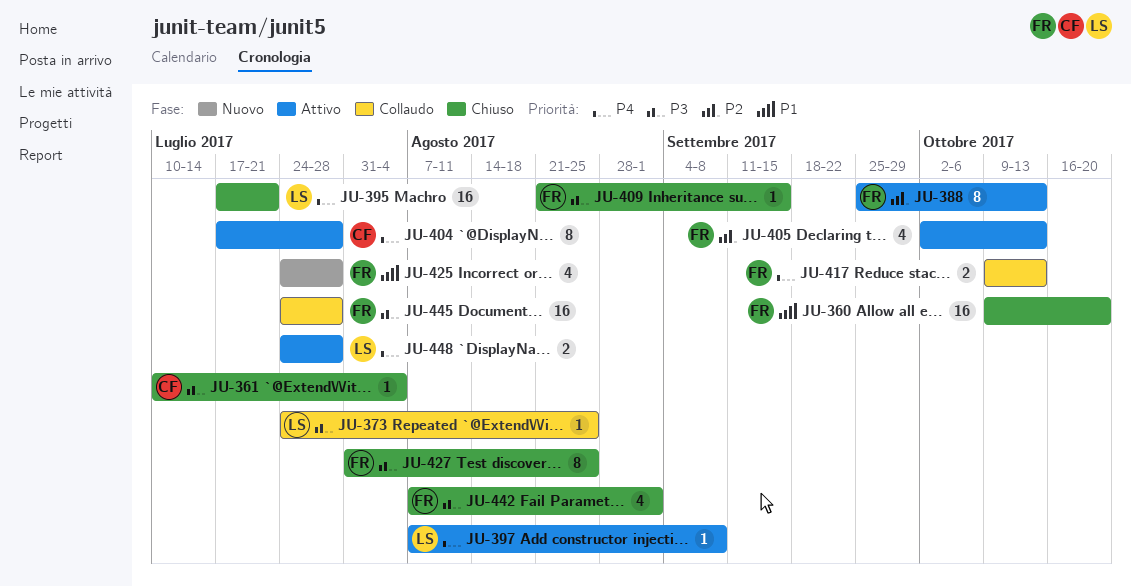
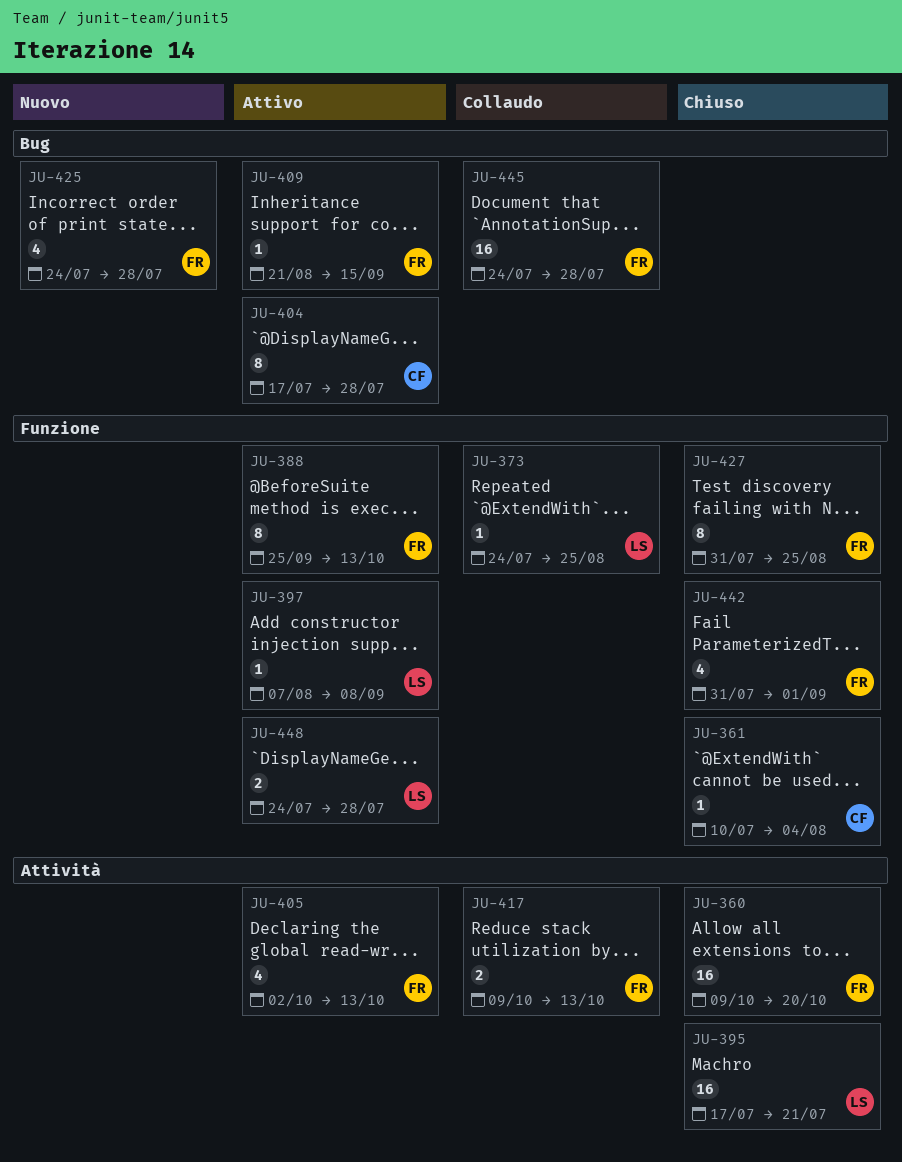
JU-409, status: Chiuso -> Attivo
JU-442, start: Aug 7 -> Jul 31

